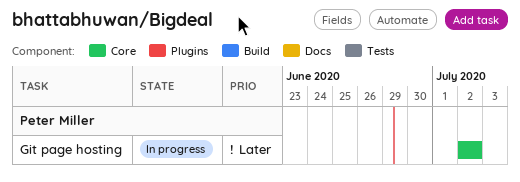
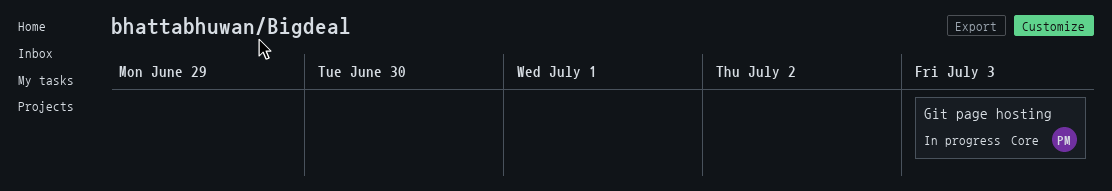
Git page hosting, due: Jul 2 -> Jul 3

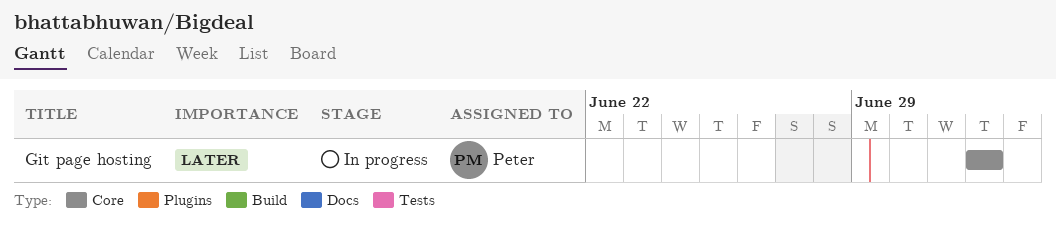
Git page hosting, due: Jul 3 -> Jul 2

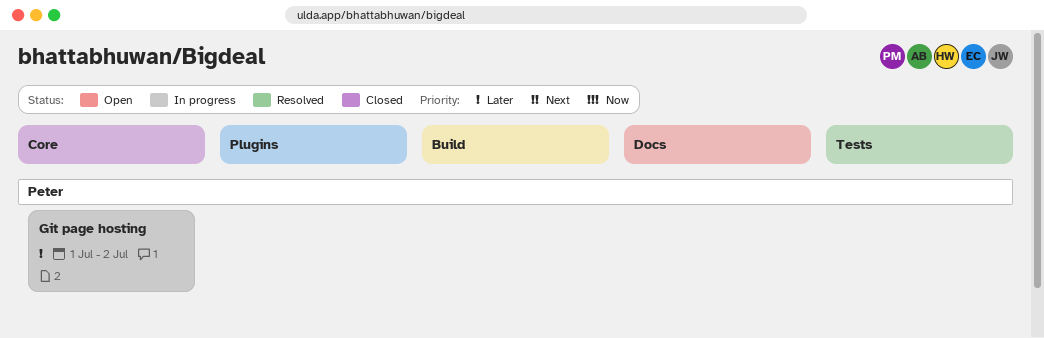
Git page hosting, start: Jul 2 -> Jul 1

